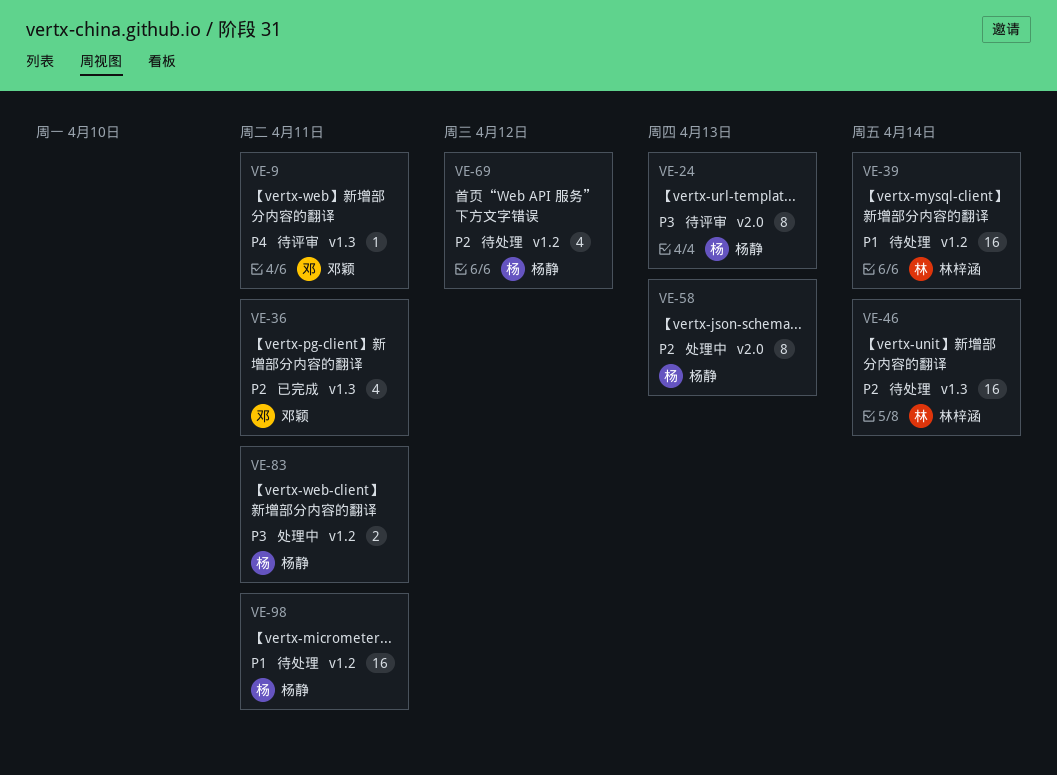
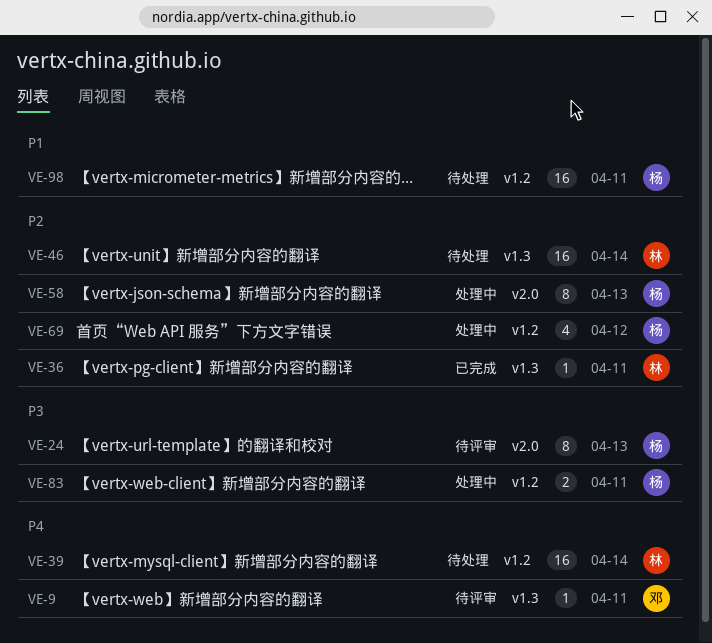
VE-36, owner: 邓颖 -> 林梓涵
VE-36, estimate: 4 -> 1
VE-39, priority: P1 -> P4
VE-69, status: 待处理 -> 处理中

